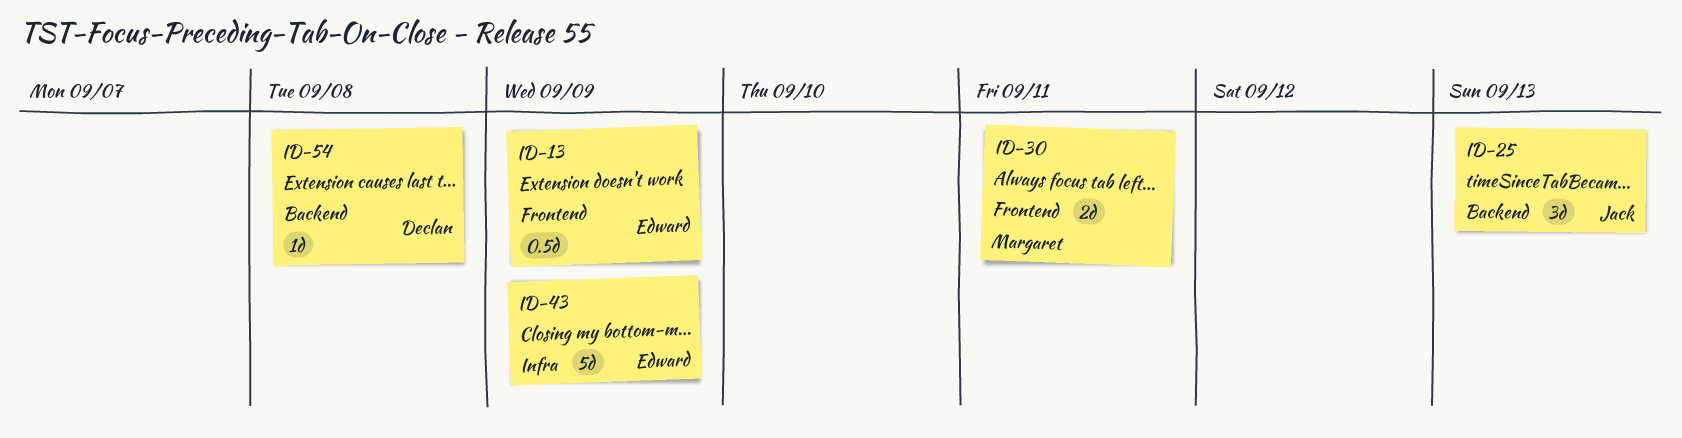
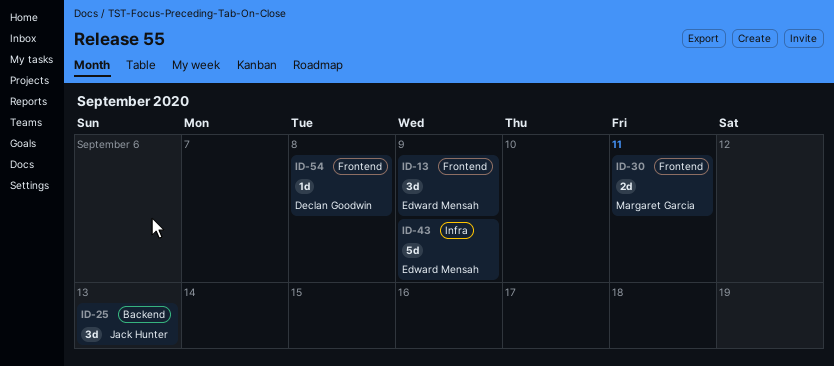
ID-13, estimate: 0.5d -> 3d
ID-54, label: Backend -> Frontend

